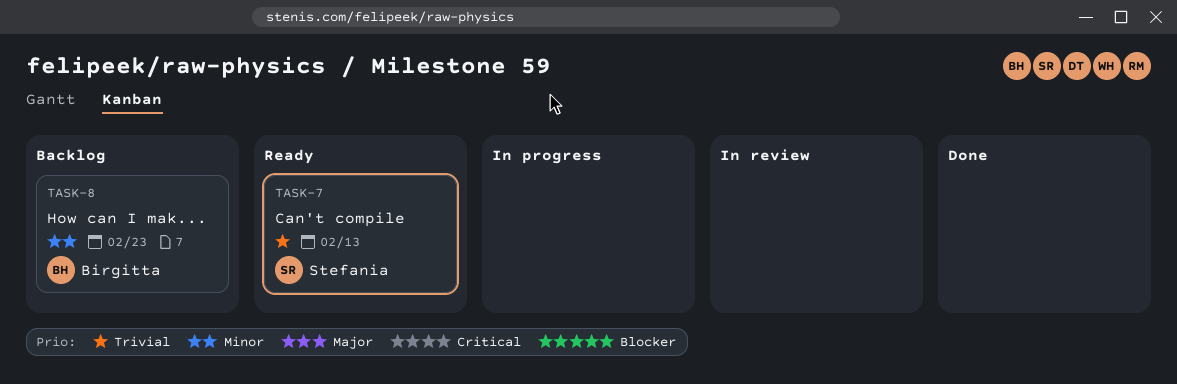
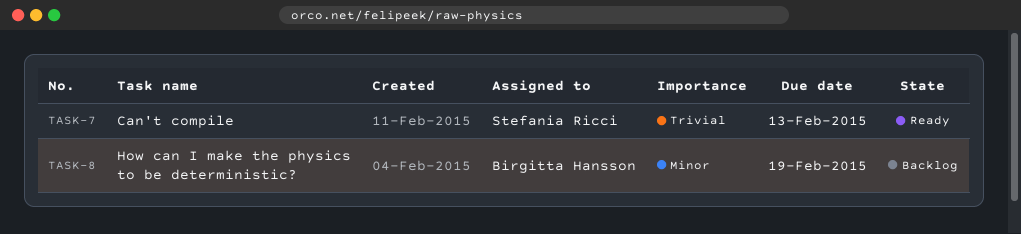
TASK-8, due: Feb 23 -> Feb 19

